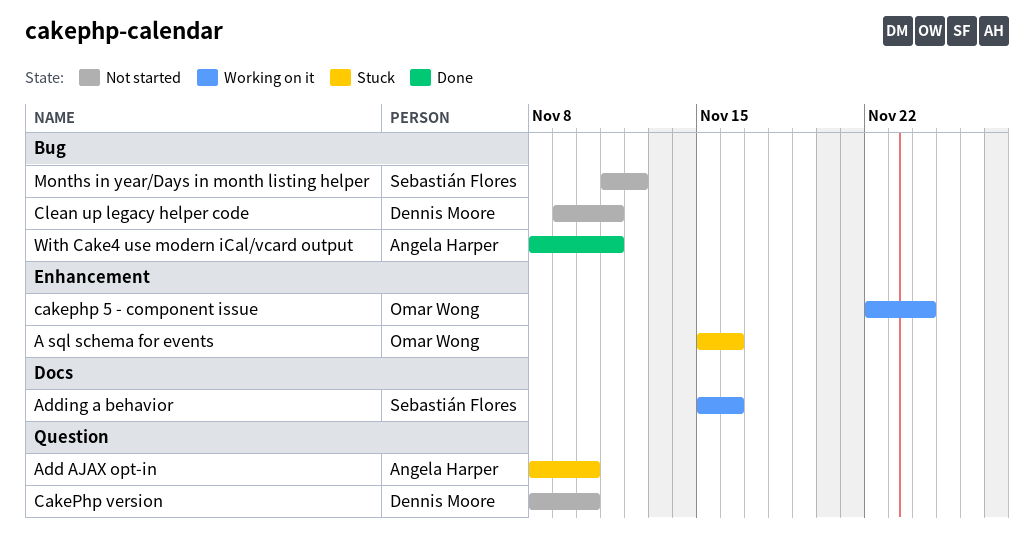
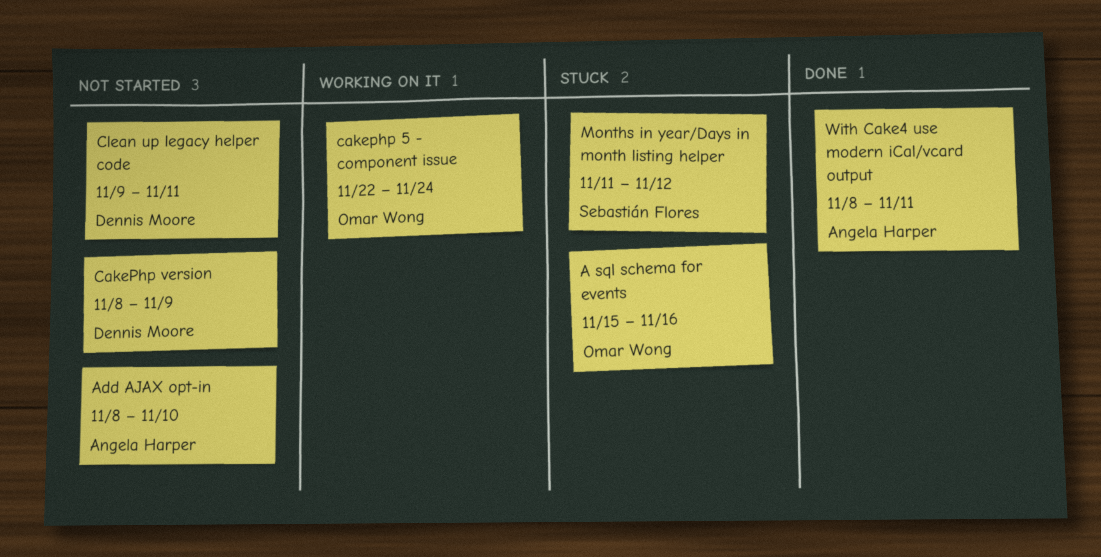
Add AJAX opt-in, status: Stuck -> Not started
Adding a behavior: present -> none
CakePhp version, due: Nov 10 -> Nov 9
Months in year/Days in month listing helper, status: Not started -> Stuck

